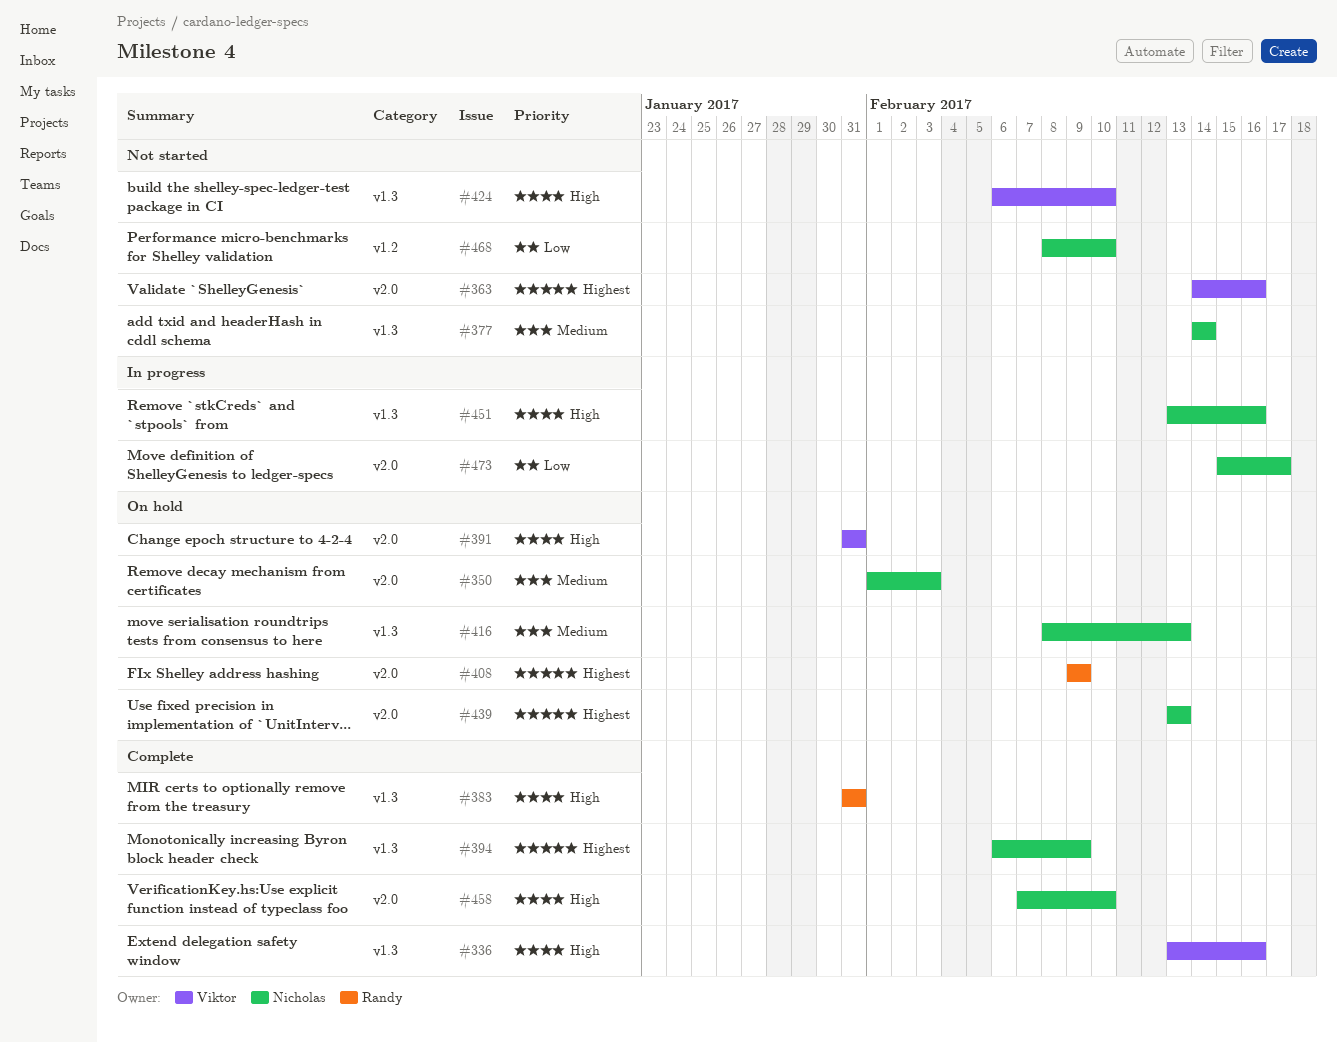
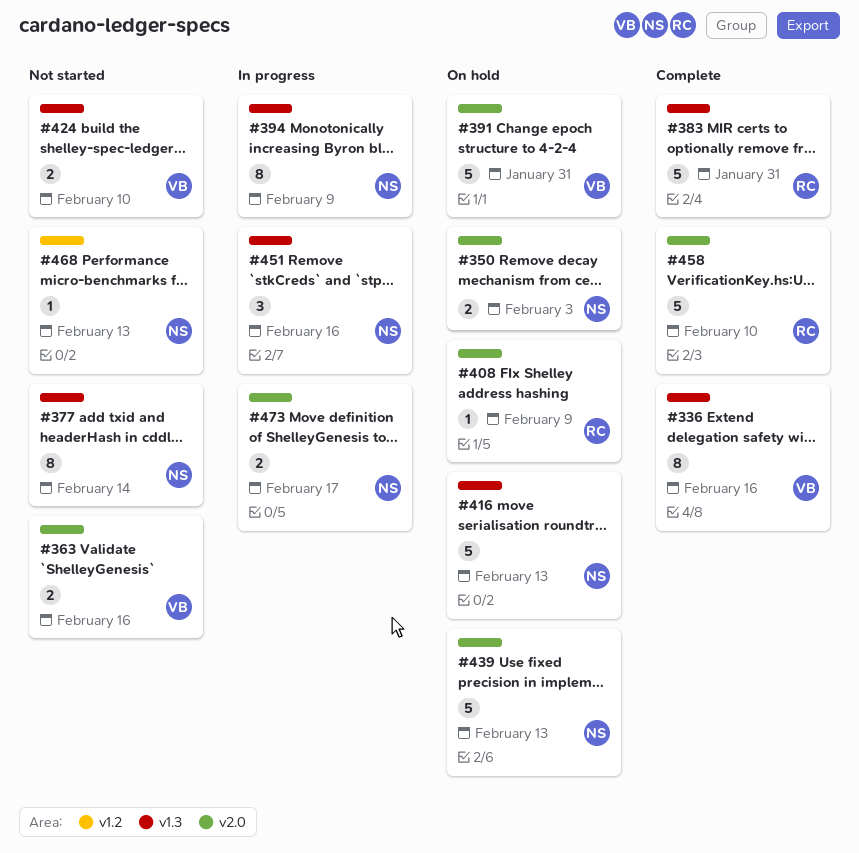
#394, status: Complete -> In progress
#458, owner: Nicholas -> Randy
#468, due: Feb 10 -> Feb 13

